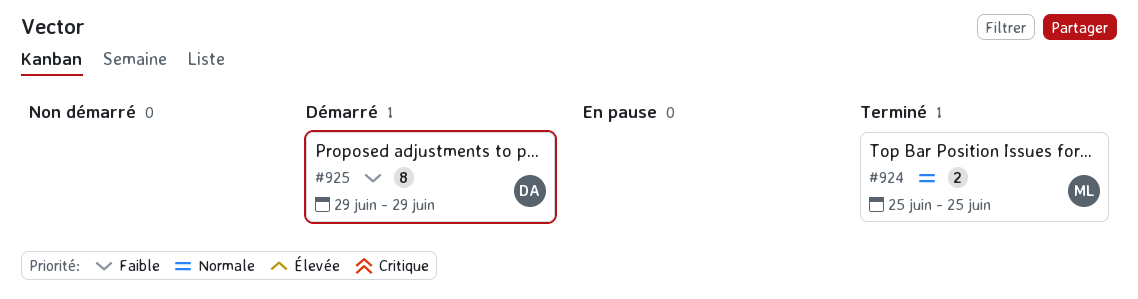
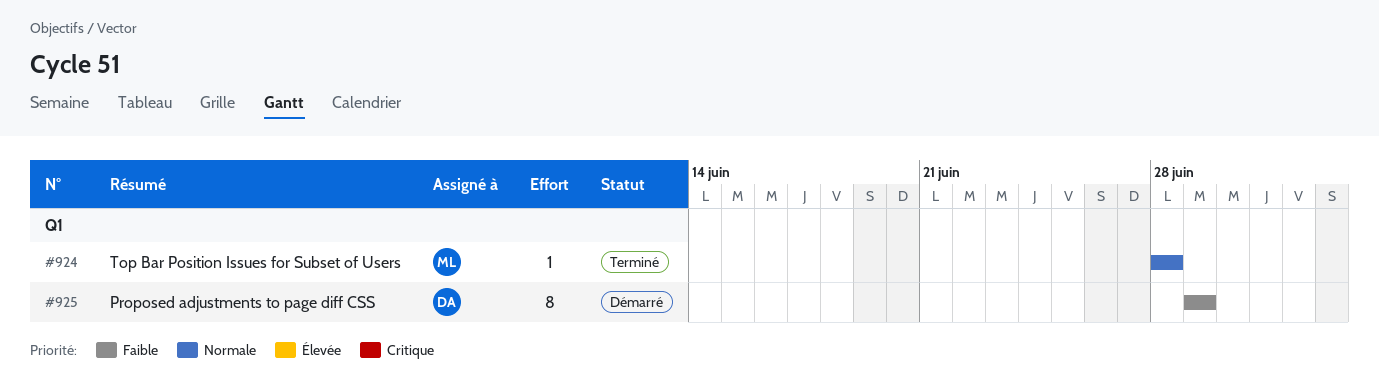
#924, estimate: 2 -> 1
#924, start: Jun 25 -> Jun 28
#924, due: Jun 25 -> Jun 28

